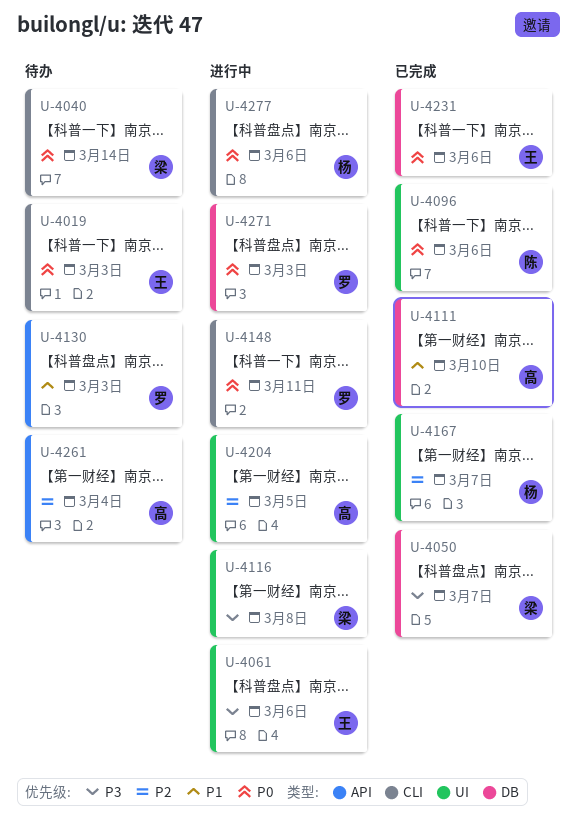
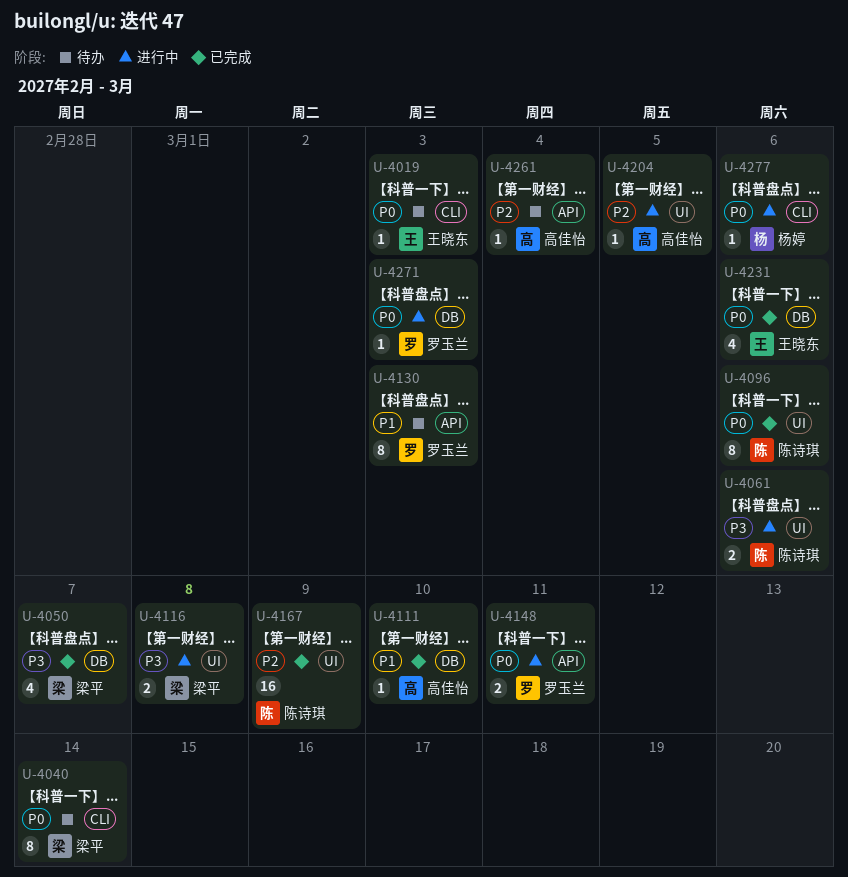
U-4061, owner: 王晓东 -> 陈诗琪
U-4148, label: CLI -> API
U-4167, owner: 杨婷 -> 陈诗琪
U-4167, due: Mar 7 -> Mar 9

